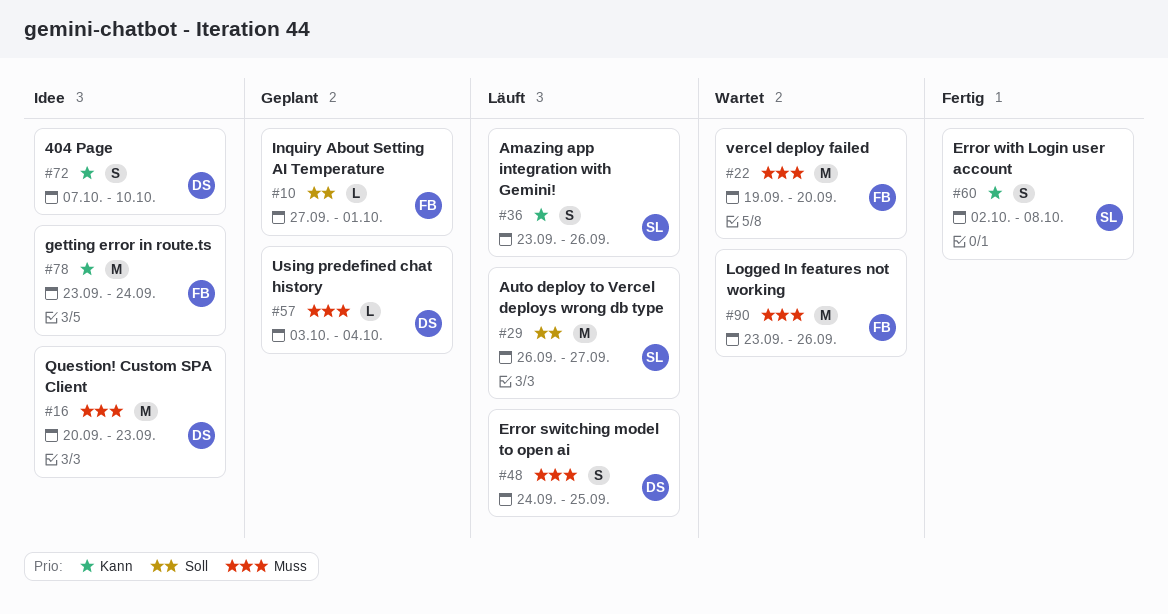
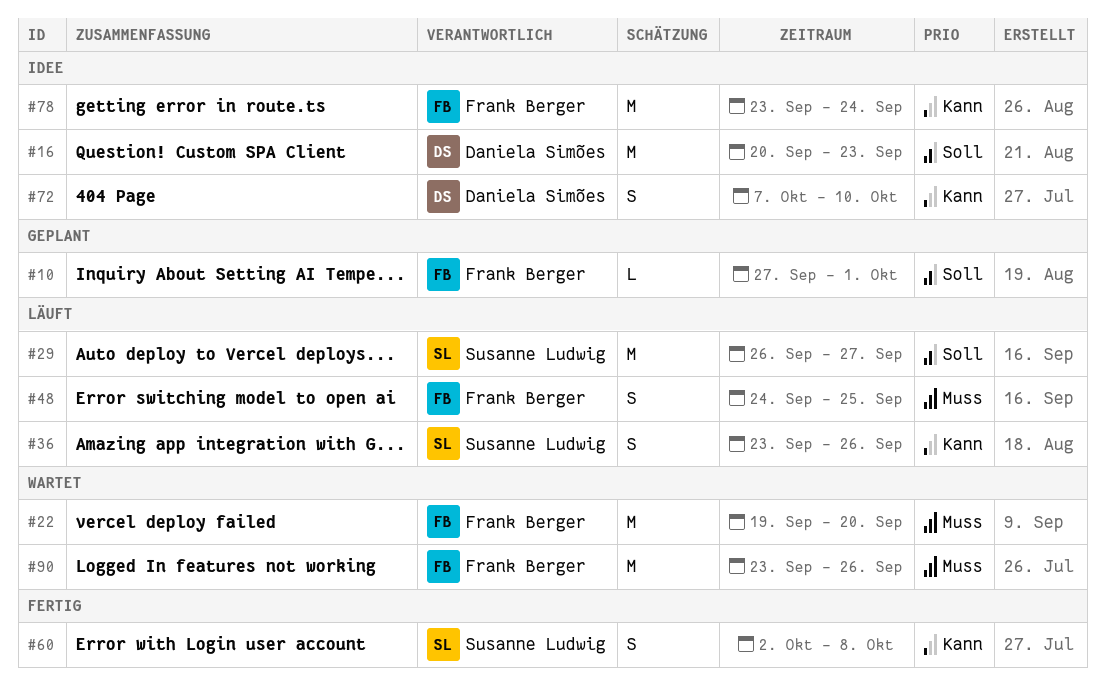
#16, priority: Muss -> Soll
#48, owner: Daniela Simões -> Frank Berger
#57: present -> none

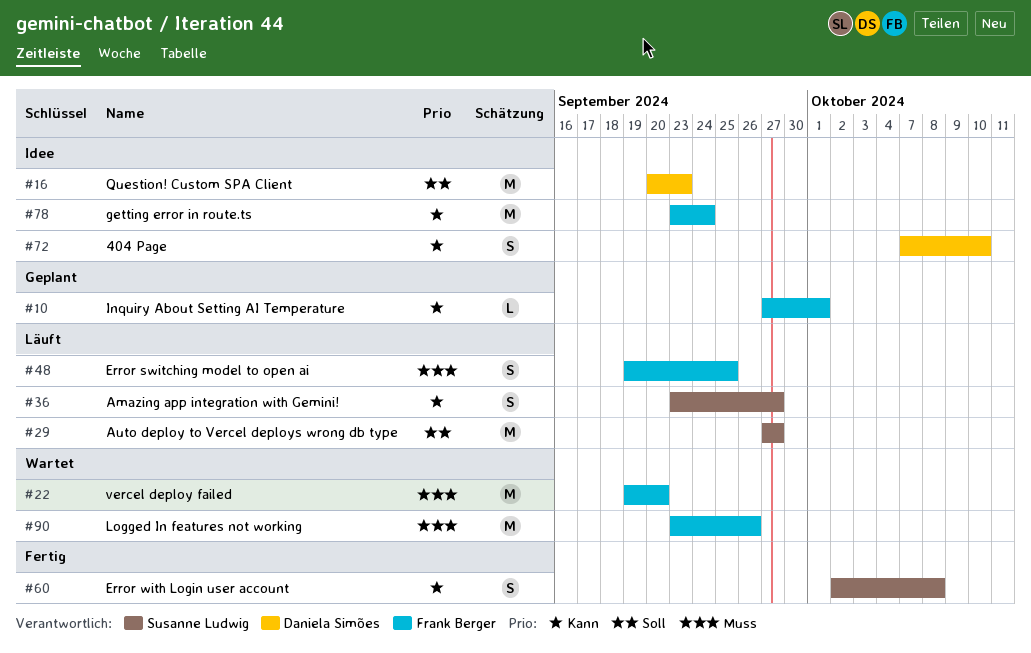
#10, priority: Soll -> Kann
#29, start: Sep 26 -> Sep 27
#36, due: Sep 26 -> Sep 27
#48, start: Sep 24 -> Sep 19

